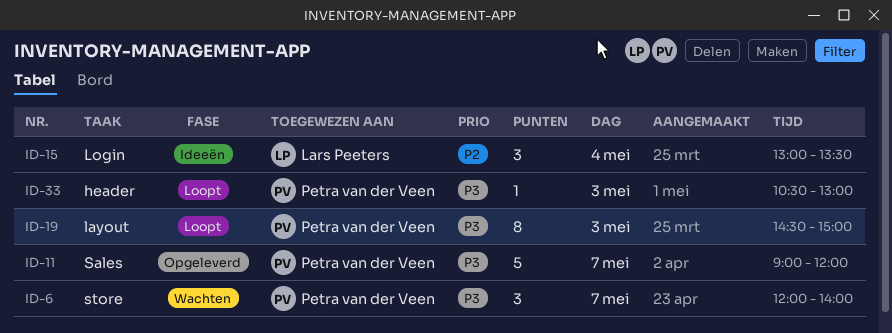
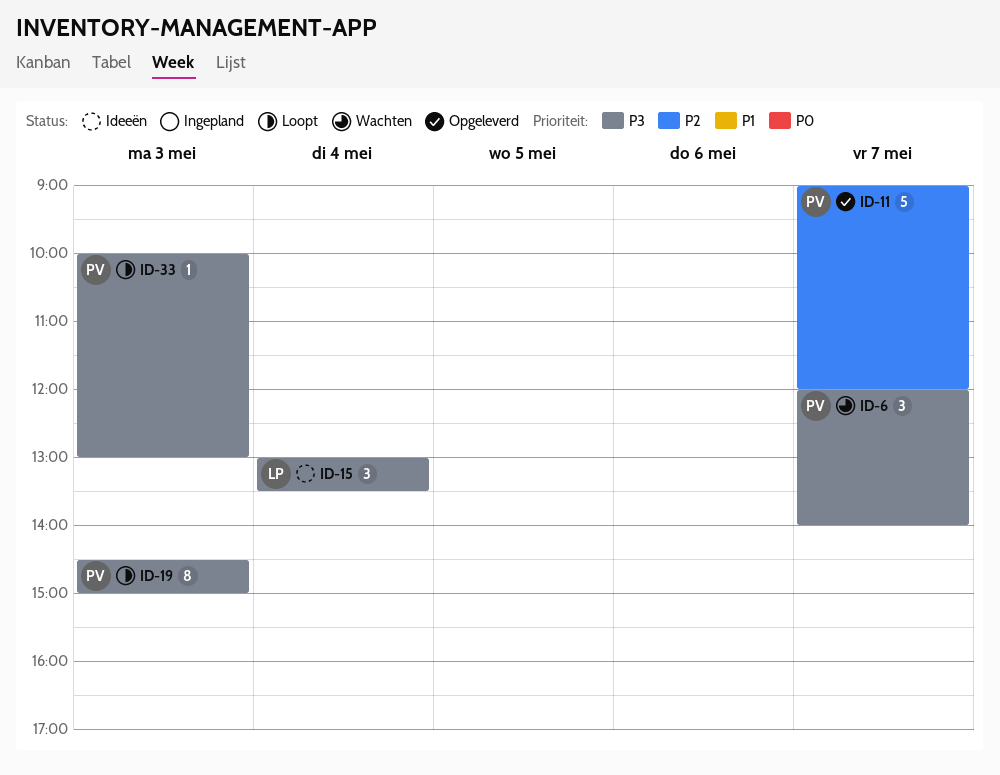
ID-11, priority: P3 -> P2
ID-15, priority: P2 -> P3
ID-33, begins: 10:30 -> 10:00

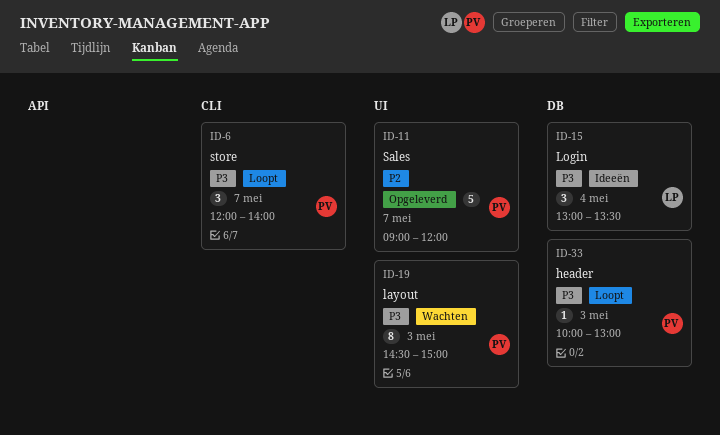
ID-6, status: Wachten -> Loopt
ID-19, status: Loopt -> Wachten

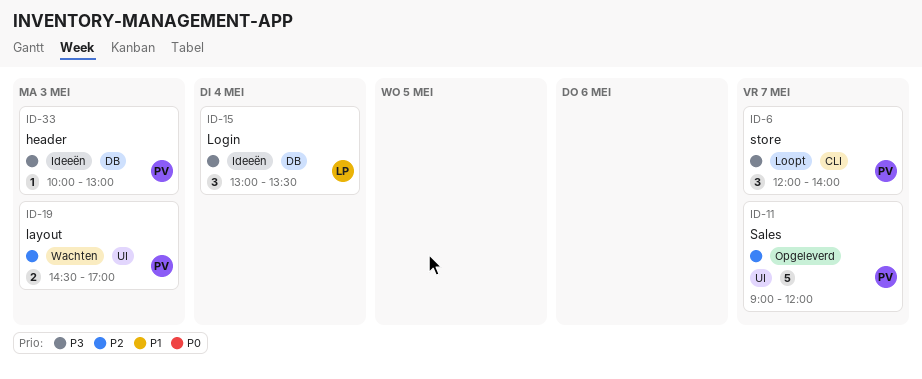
ID-19, priority: P3 -> P2
ID-19, estimate: 8 -> 2
ID-19, ends: 15:00 -> 17:00
ID-33, status: Loopt -> Ideeën

